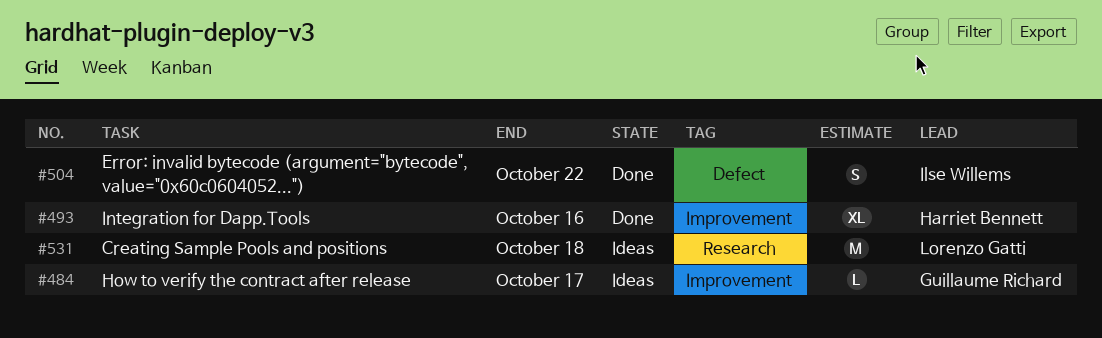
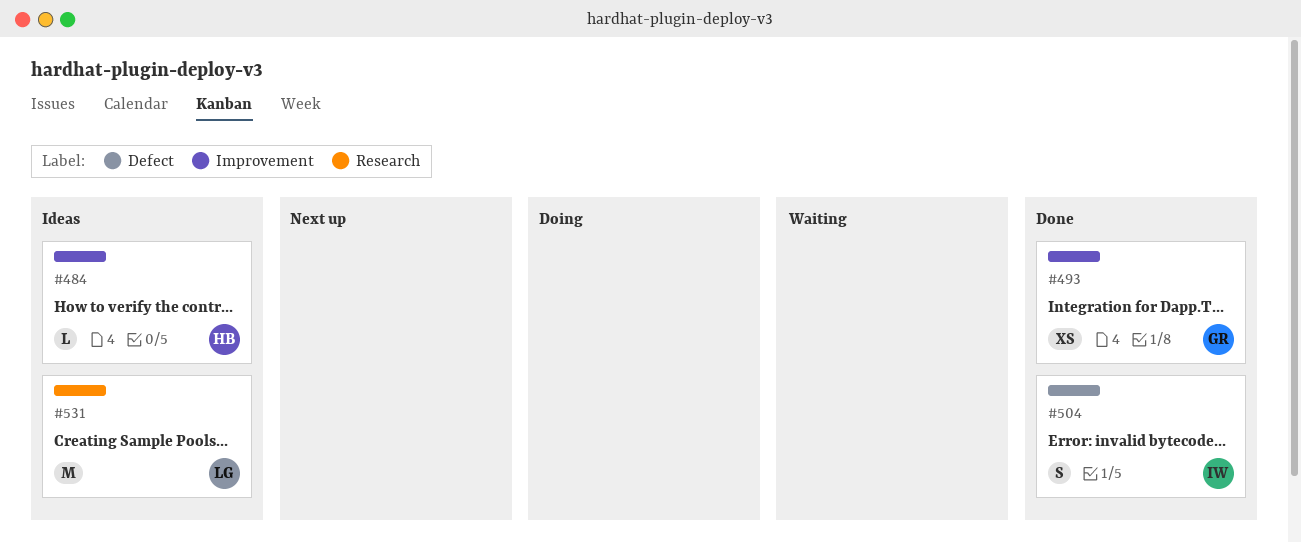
#484, owner: Guillaume Richard -> Harriet Bennett
#493, owner: Harriet Bennett -> Guillaume Richard
#493, estimate: XL -> XS

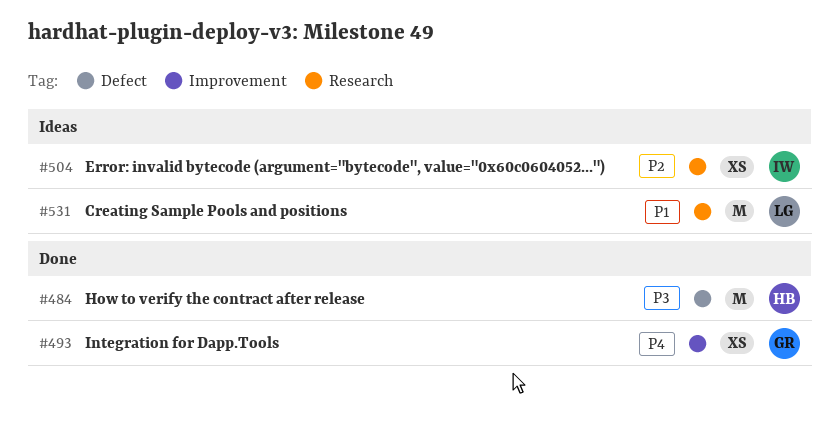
#484, status: Ideas -> Done
#484, label: Improvement -> Defect
#484, estimate: L -> M
#504, status: Done -> Ideas
#504, label: Defect -> Research
#504, estimate: S -> XS

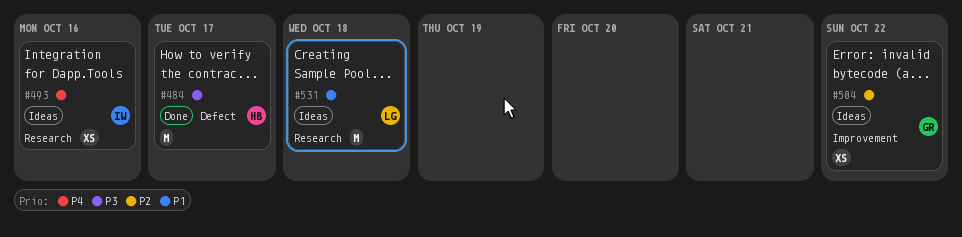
#493, status: Done -> Ideas
#493, owner: GR -> IW
#493, label: Improvement -> Research
#504, owner: IW -> GR
#504, label: Research -> Improvement

